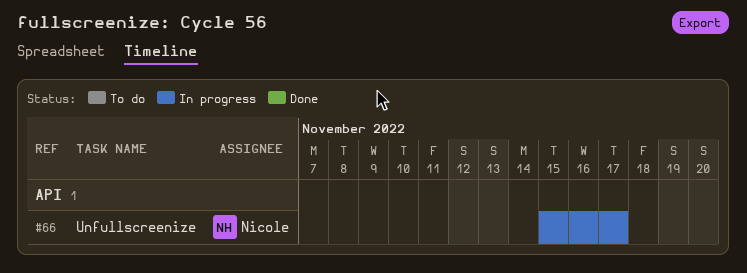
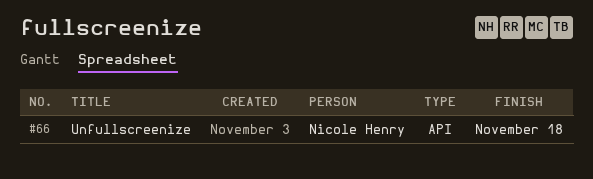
#66, due: Nov 17 -> Nov 18

